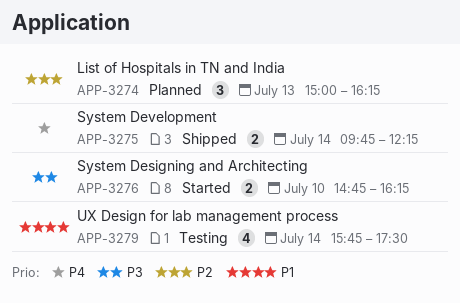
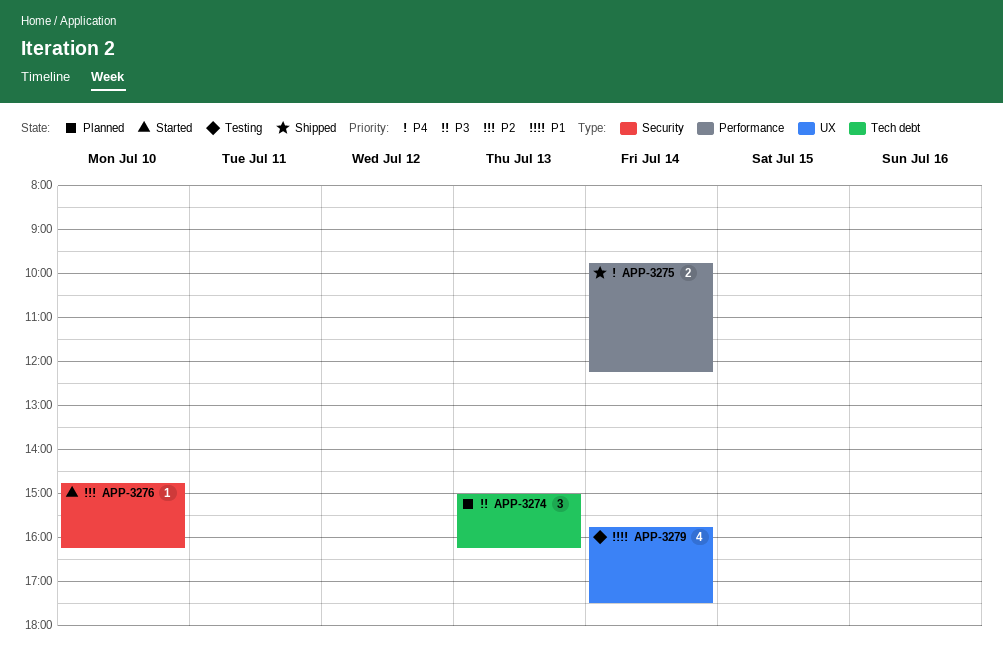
APP-3274, priority: P2 -> P3
APP-3276, priority: P3 -> P2
APP-3276, estimate: 2 -> 1

